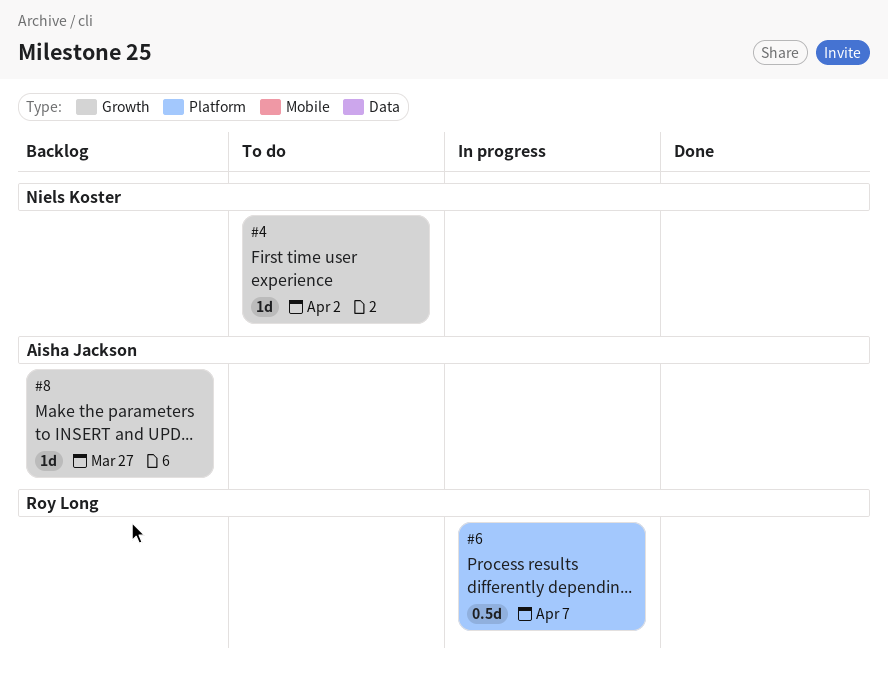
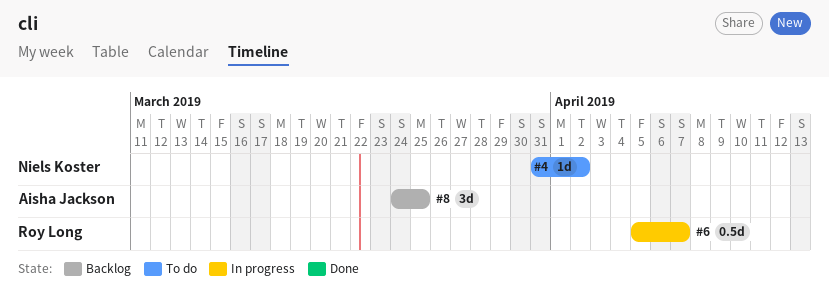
#8, estimate: 1d -> 3d
#8, due: Mar 27 -> Mar 25

